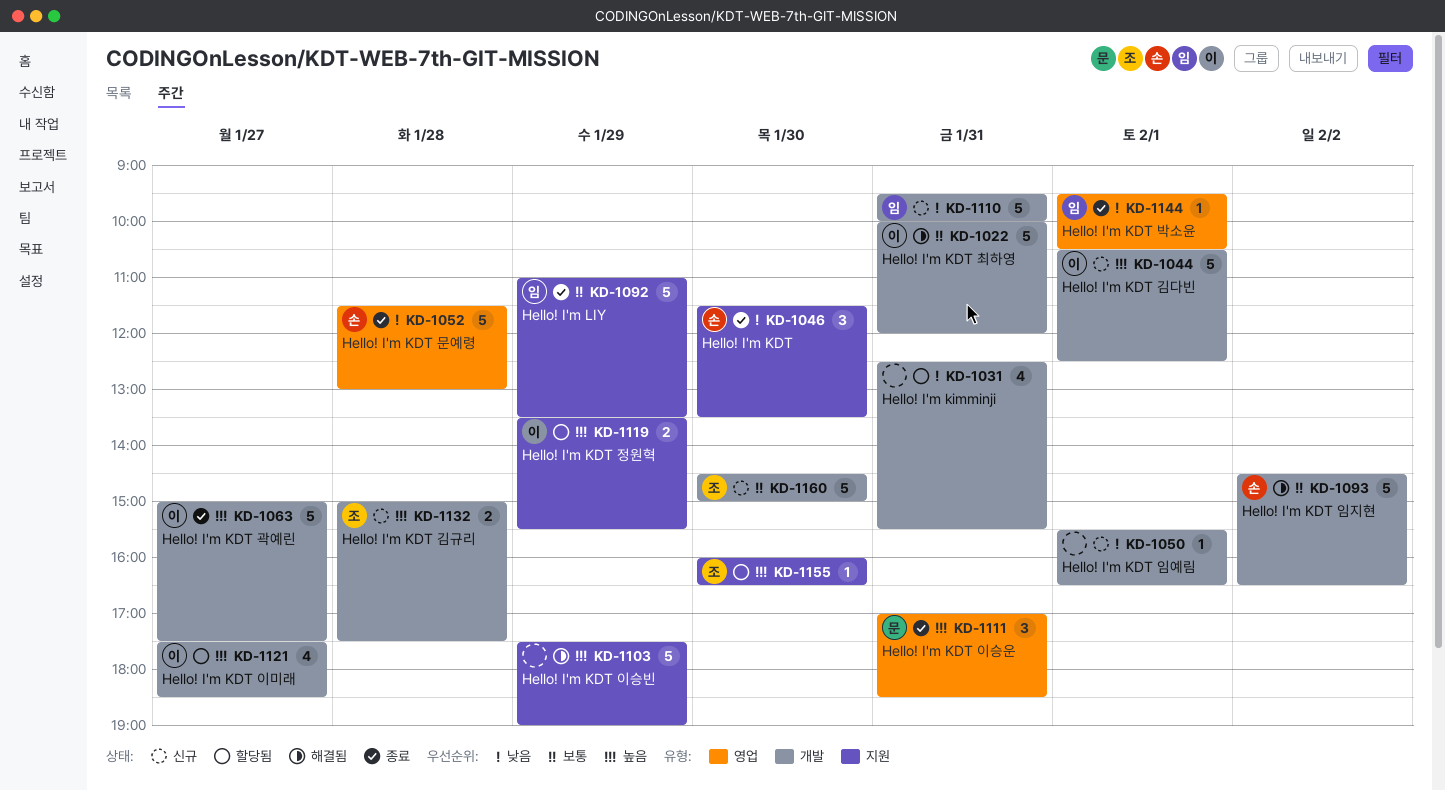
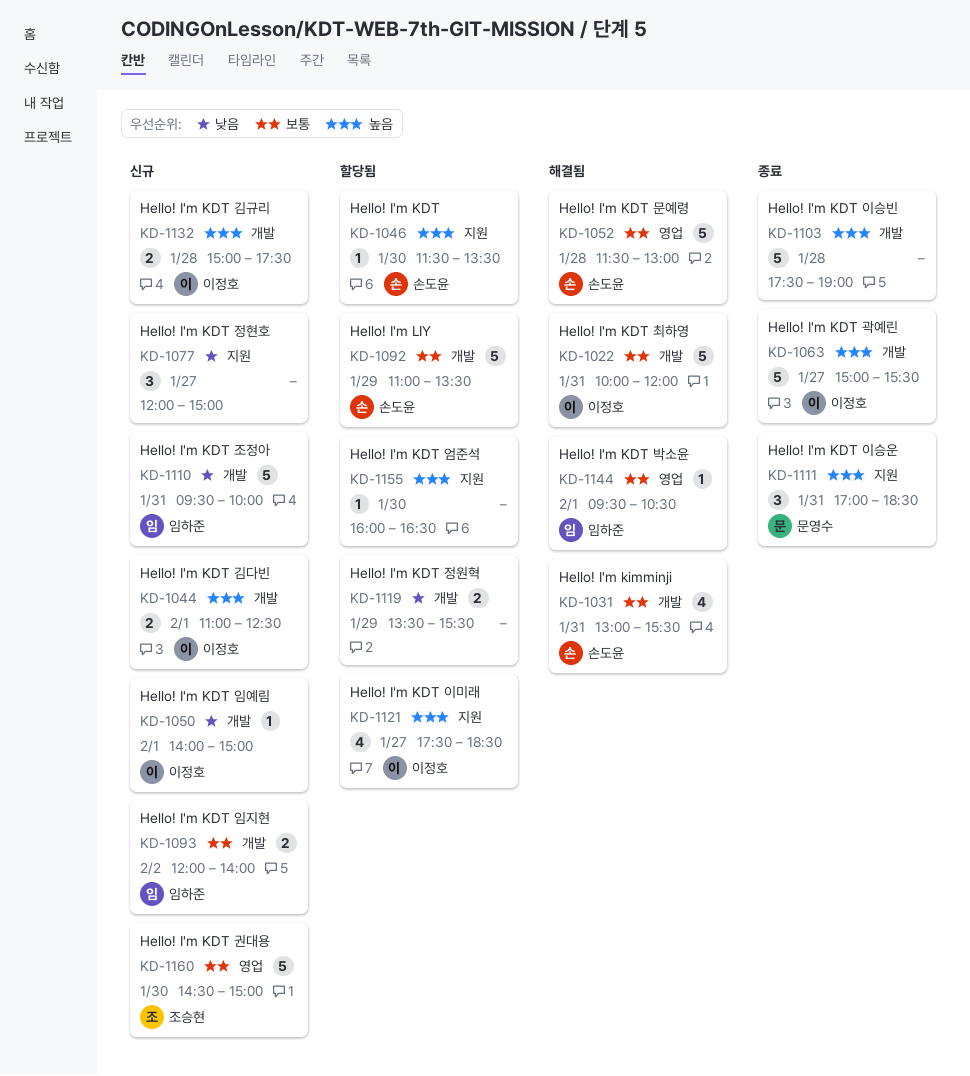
KD-1031, status: 할당됨 -> 해결됨
KD-1031, owner: none -> 손도윤
KD-1031, priority: 낮음 -> 보통
KD-1031, begins: 12:30 -> 13:00
KD-1044, estimate: 5 -> 2
KD-1044, begins: 10:30 -> 11:00
KD-1046, status: 종료 -> 할당됨
KD-1046, priority: 낮음 -> 높음
KD-1046, estimate: 3 -> 1
KD-1050, owner: none -> 이정호
KD-1050, begins: 15:30 -> 14:00
KD-1050, ends: 16:30 -> 15:00
KD-1052, status: 종료 -> 해결됨
KD-1052, priority: 낮음 -> 보통
KD-1063, ends: 17:30 -> 15:30
KD-1077: none -> present
KD-1092, status: 종료 -> 할당됨
KD-1092, owner: 임하준 -> 손도윤
KD-1092, label: 지원 -> 개발
KD-1093, status: 해결됨 -> 신규
KD-1093, owner: 손도윤 -> 임하준
KD-1093, estimate: 5 -> 2
KD-1093, begins: 14:30 -> 12:00
KD-1093, ends: 16:30 -> 14:00
KD-1103, status: 해결됨 -> 종료
KD-1103, label: 지원 -> 개발
KD-1103, day: Jan 29 -> Jan 28
KD-1111, label: 영업 -> 지원
KD-1119, owner: 이정호 -> none
KD-1119, priority: 높음 -> 낮음
KD-1119, label: 지원 -> 개발
KD-1121, label: 개발 -> 지원
KD-1132, owner: 조승현 -> 이정호
KD-1144, status: 종료 -> 해결됨
KD-1144, priority: 낮음 -> 보통
KD-1155, owner: 조승현 -> none
KD-1160, label: 개발 -> 영업

